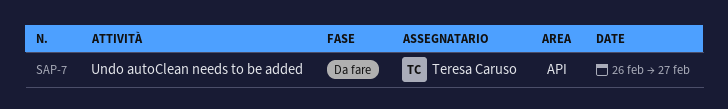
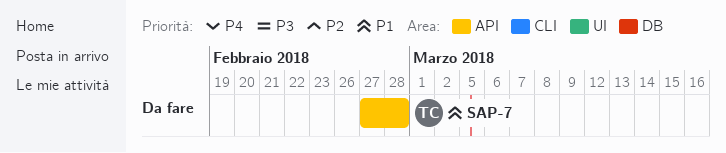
SAP-7, start: Feb 26 -> Feb 27
SAP-7, due: Feb 27 -> Feb 28

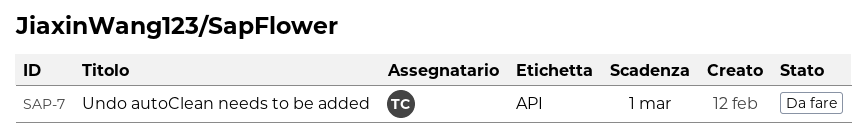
SAP-7, due: Feb 28 -> Mar 1

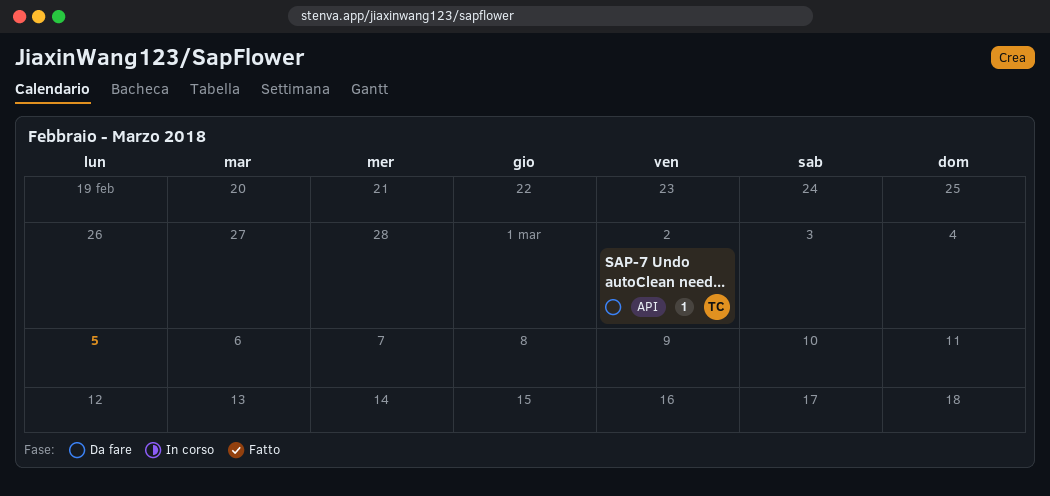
SAP-7, due: Mar 1 -> Mar 2

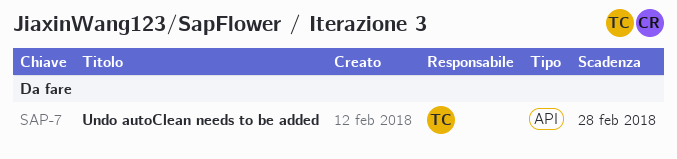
SAP-7, due: Mar 2 -> Feb 28

